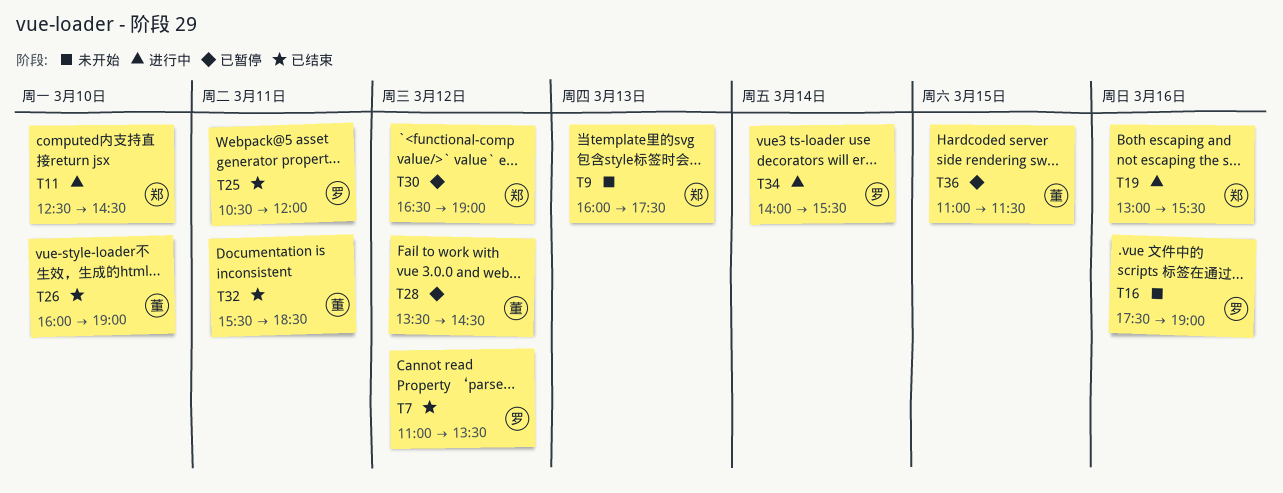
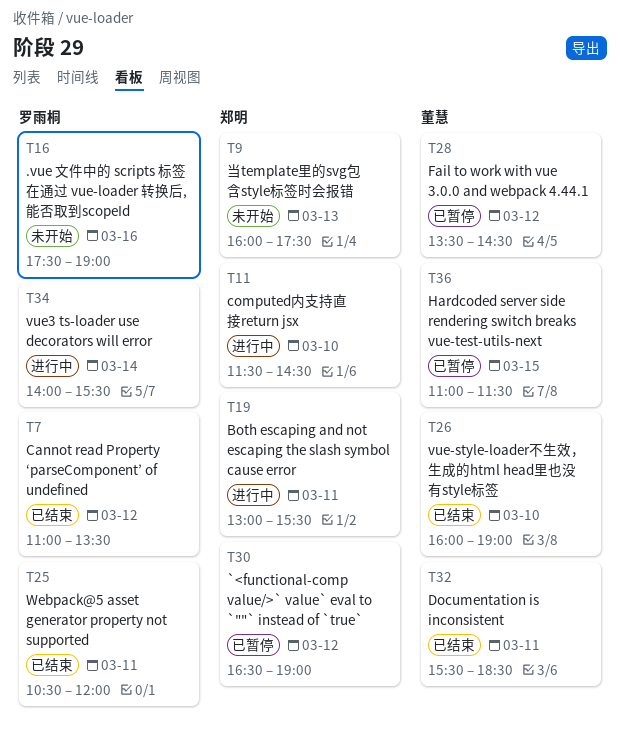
T11, begins: 12:30 -> 11:30
T19, day: Mar 16 -> Mar 11

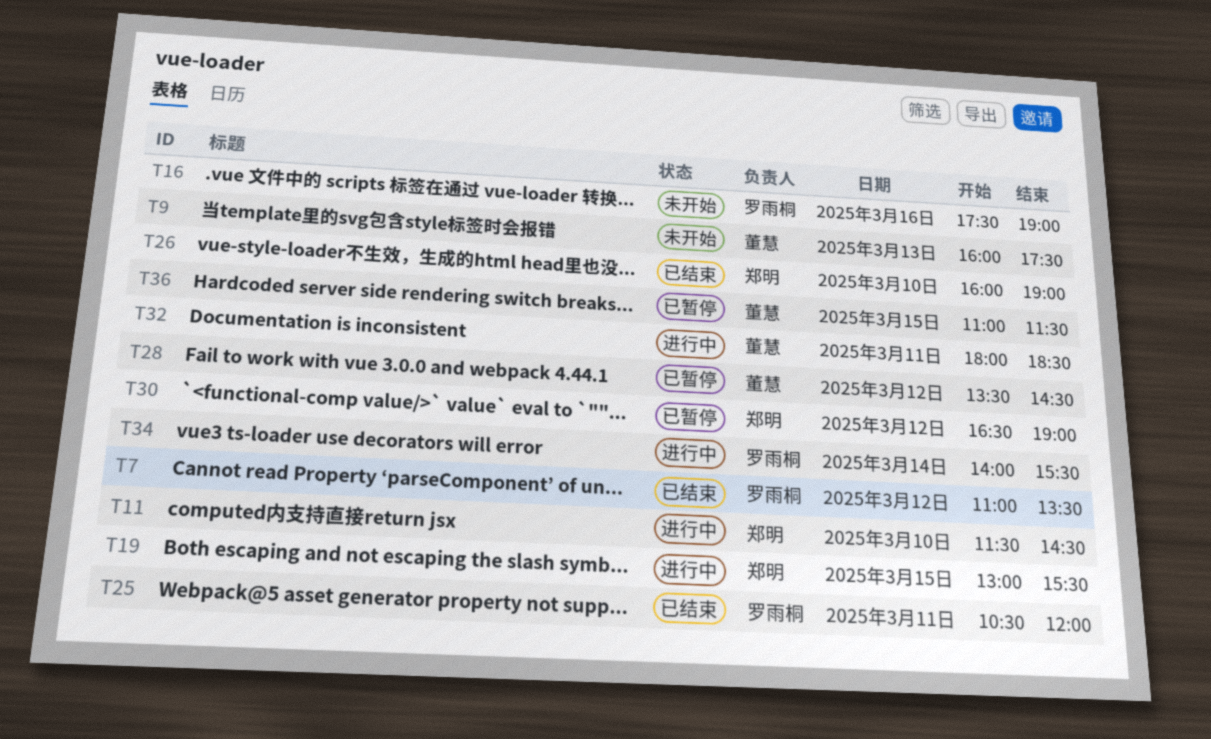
T9, owner: 郑明 -> 董慧
T19, day: Mar 11 -> Mar 15
T26, owner: 董慧 -> 郑明
T32, status: 已结束 -> 进行中
T32, begins: 15:30 -> 18:00

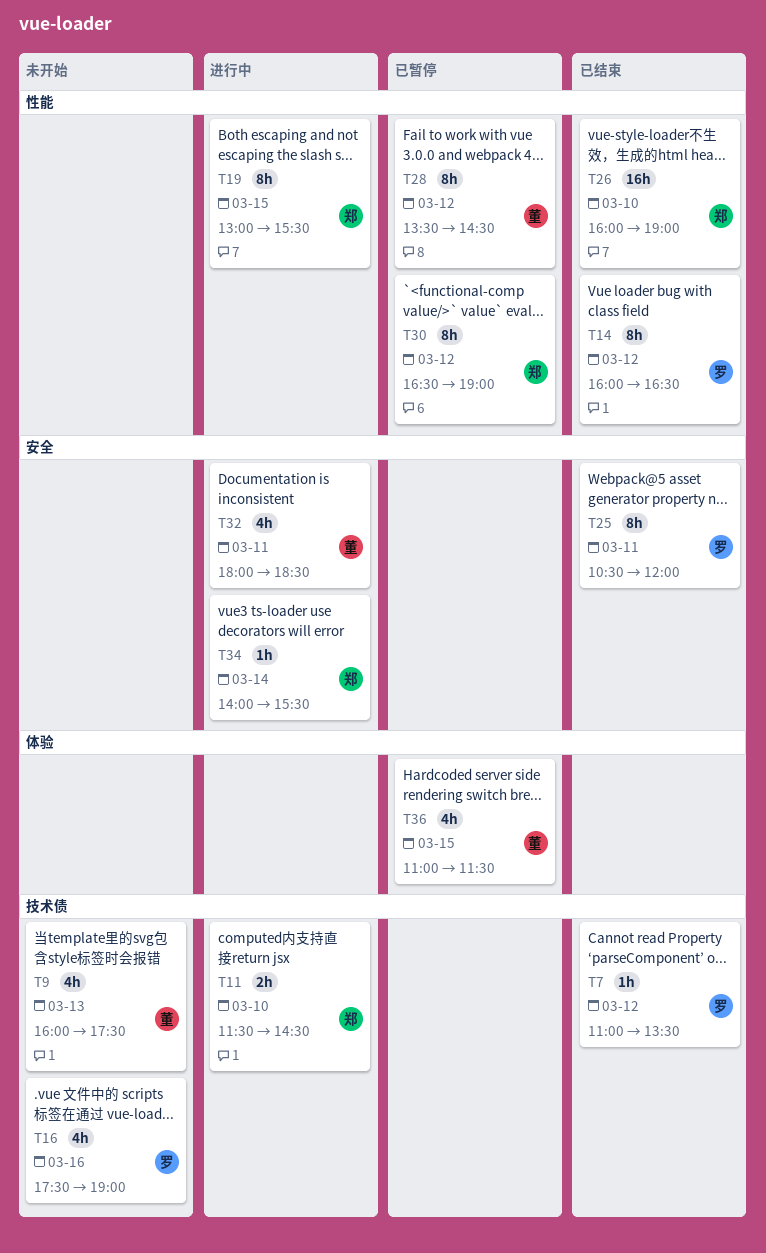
T14: none -> present
T34, owner: 罗雨桐 -> 郑明

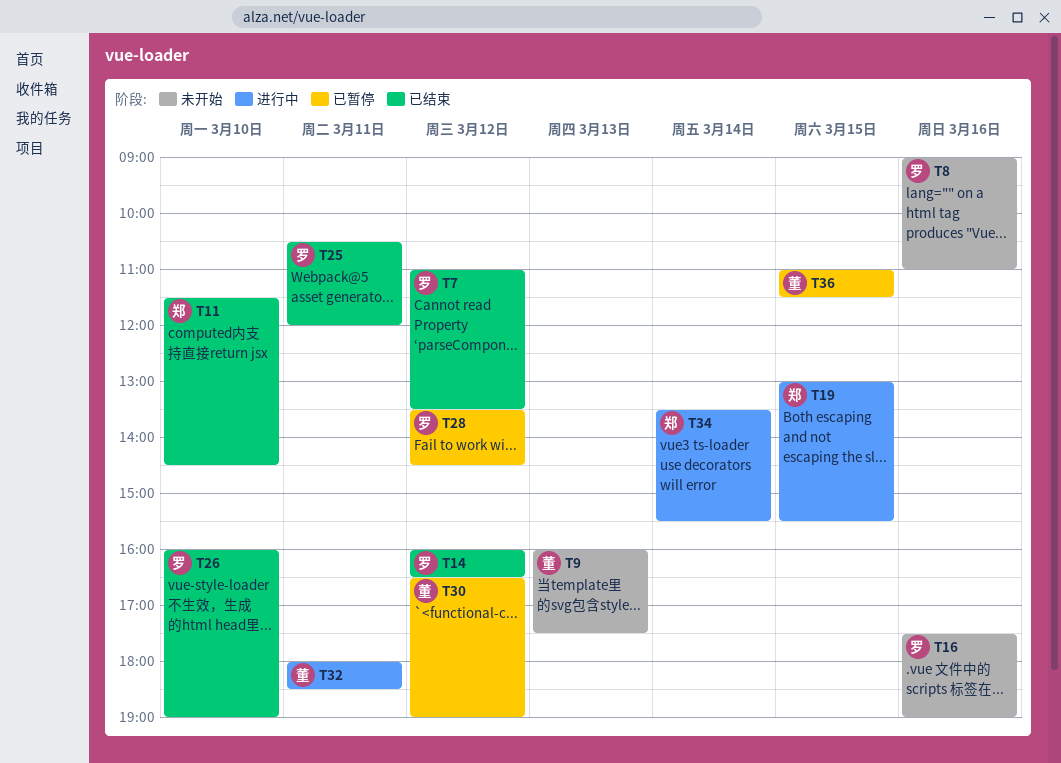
T8: none -> present
T11, status: 进行中 -> 已结束
T26, owner: 郑 -> 罗
T28, owner: 董 -> 罗
T30, owner: 郑 -> 董
T34, begins: 14:00 -> 13:30

